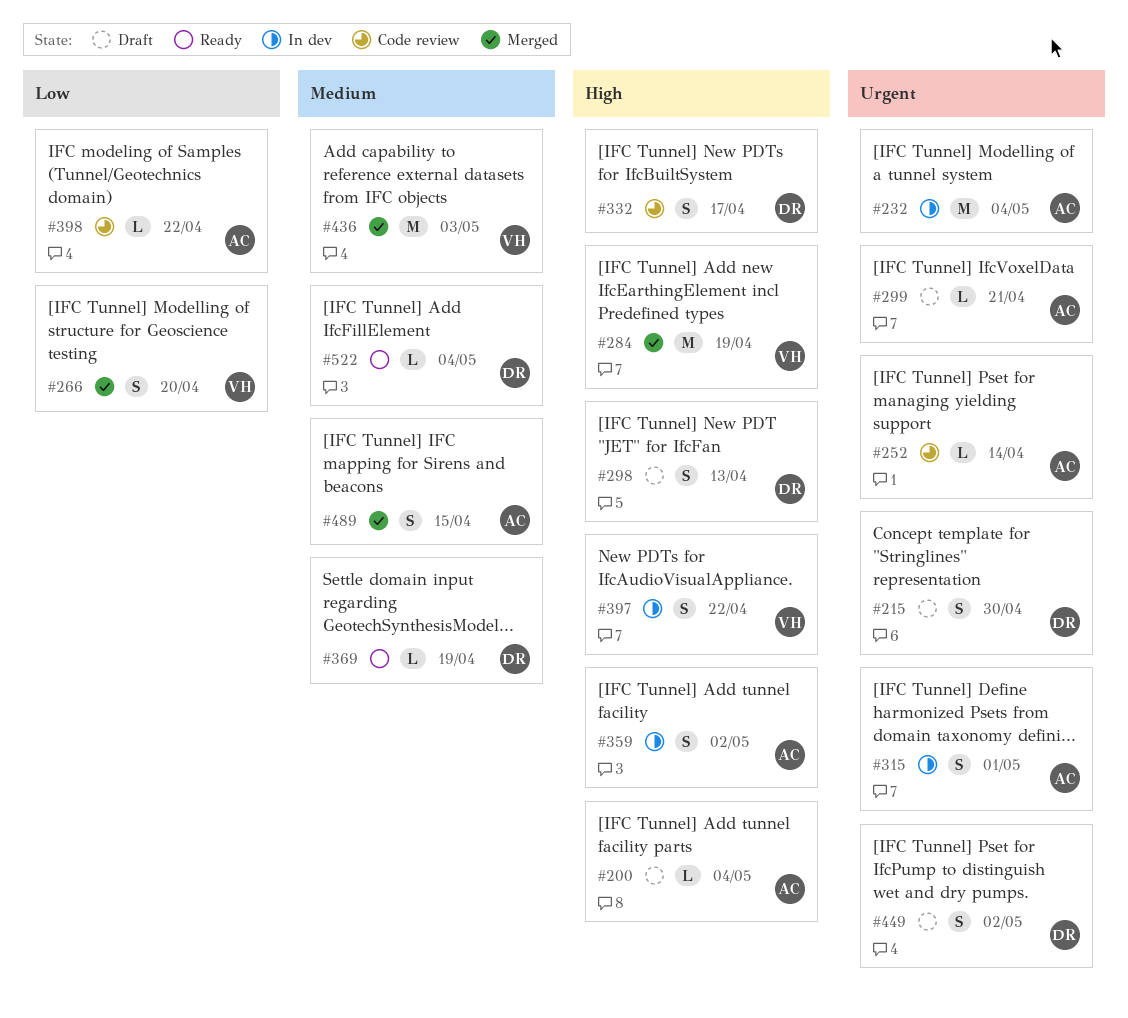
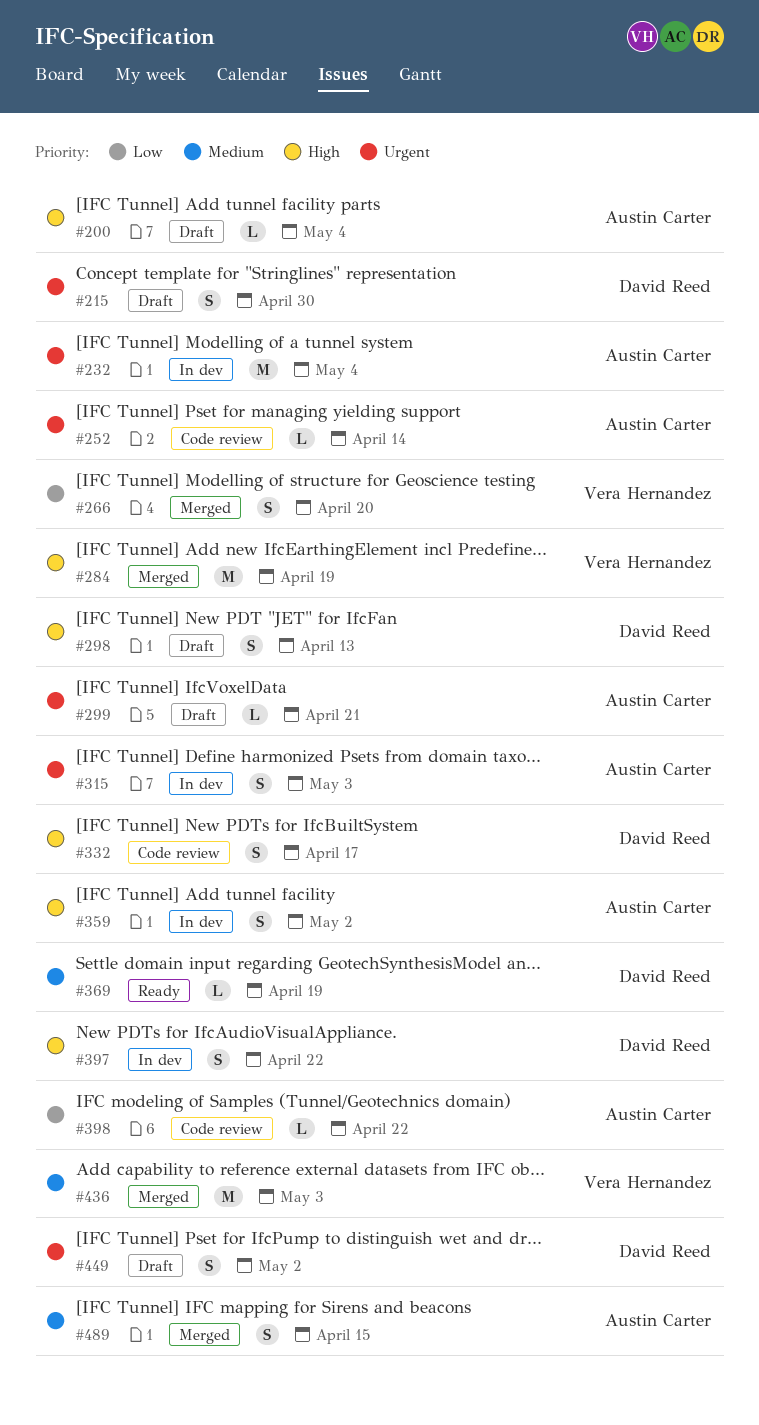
#315, due: May 1 -> May 3
#397, owner: Vera Hernandez -> David Reed
#522: present -> none

